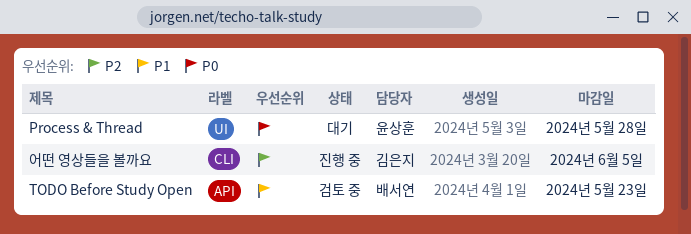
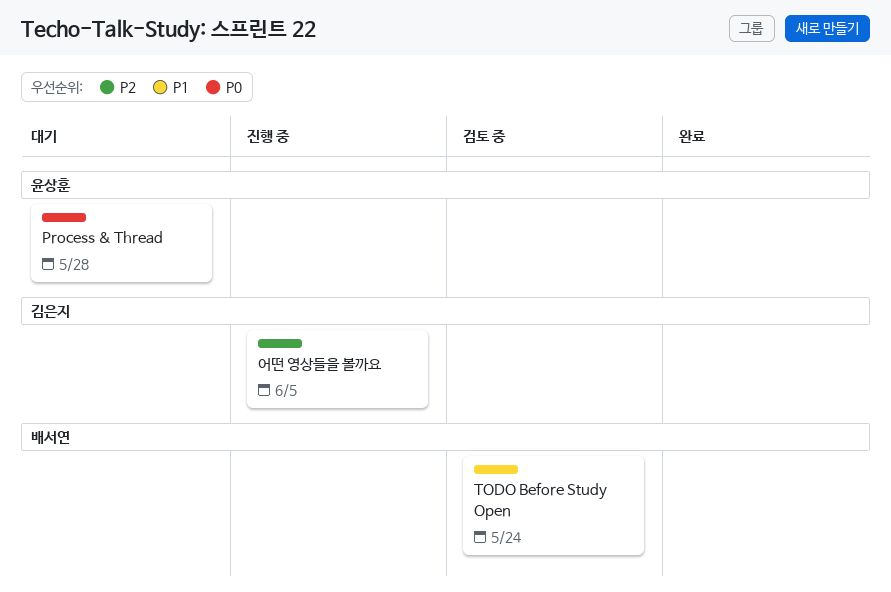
TODO Before Study Open, due: May 23 -> May 24

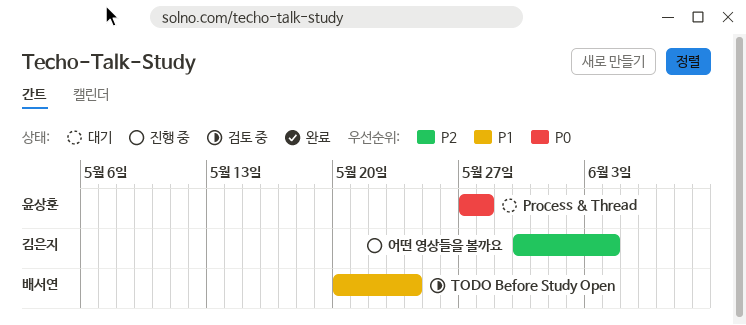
어떤 영상들을 볼까요, due: Jun 5 -> Jun 4

